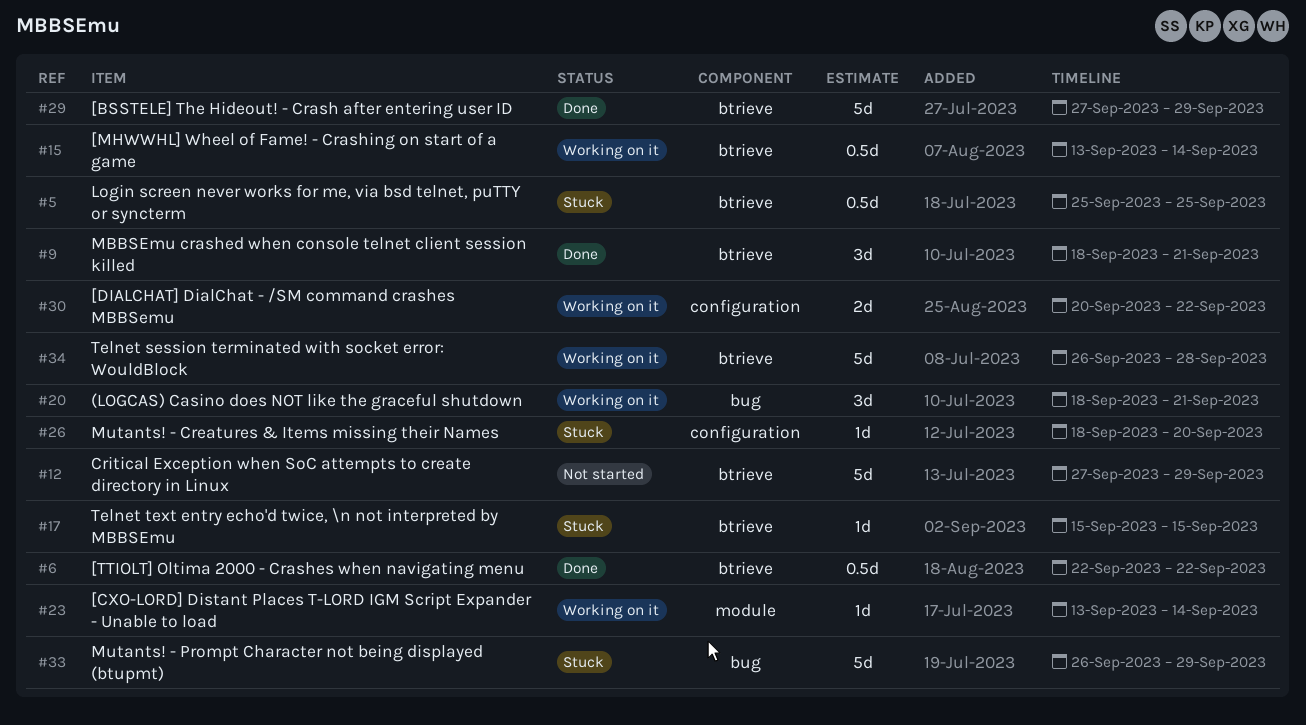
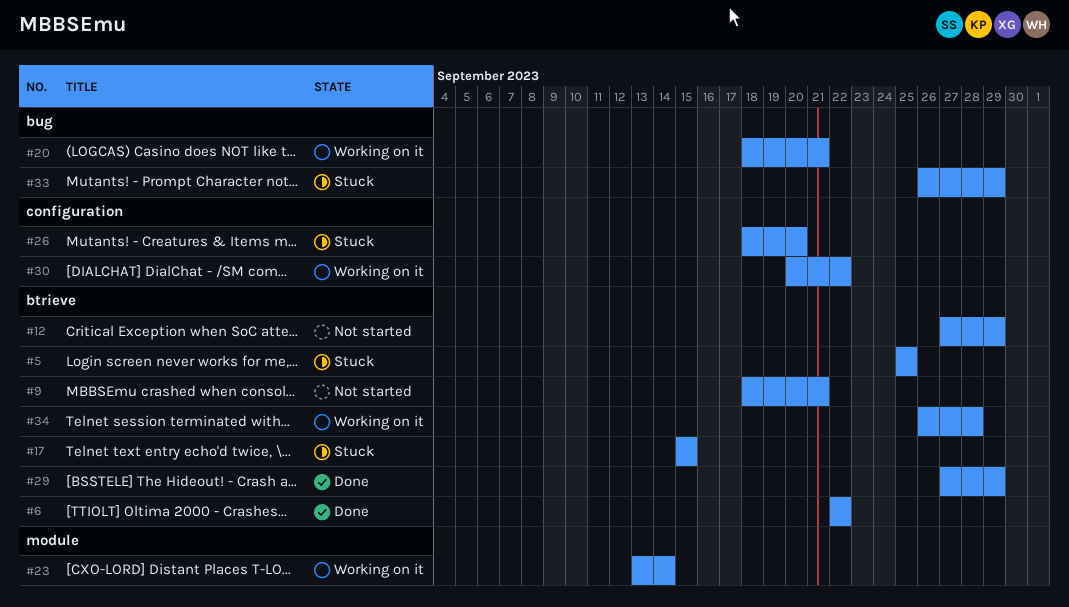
#9, status: Done -> Not started
#15: present -> none

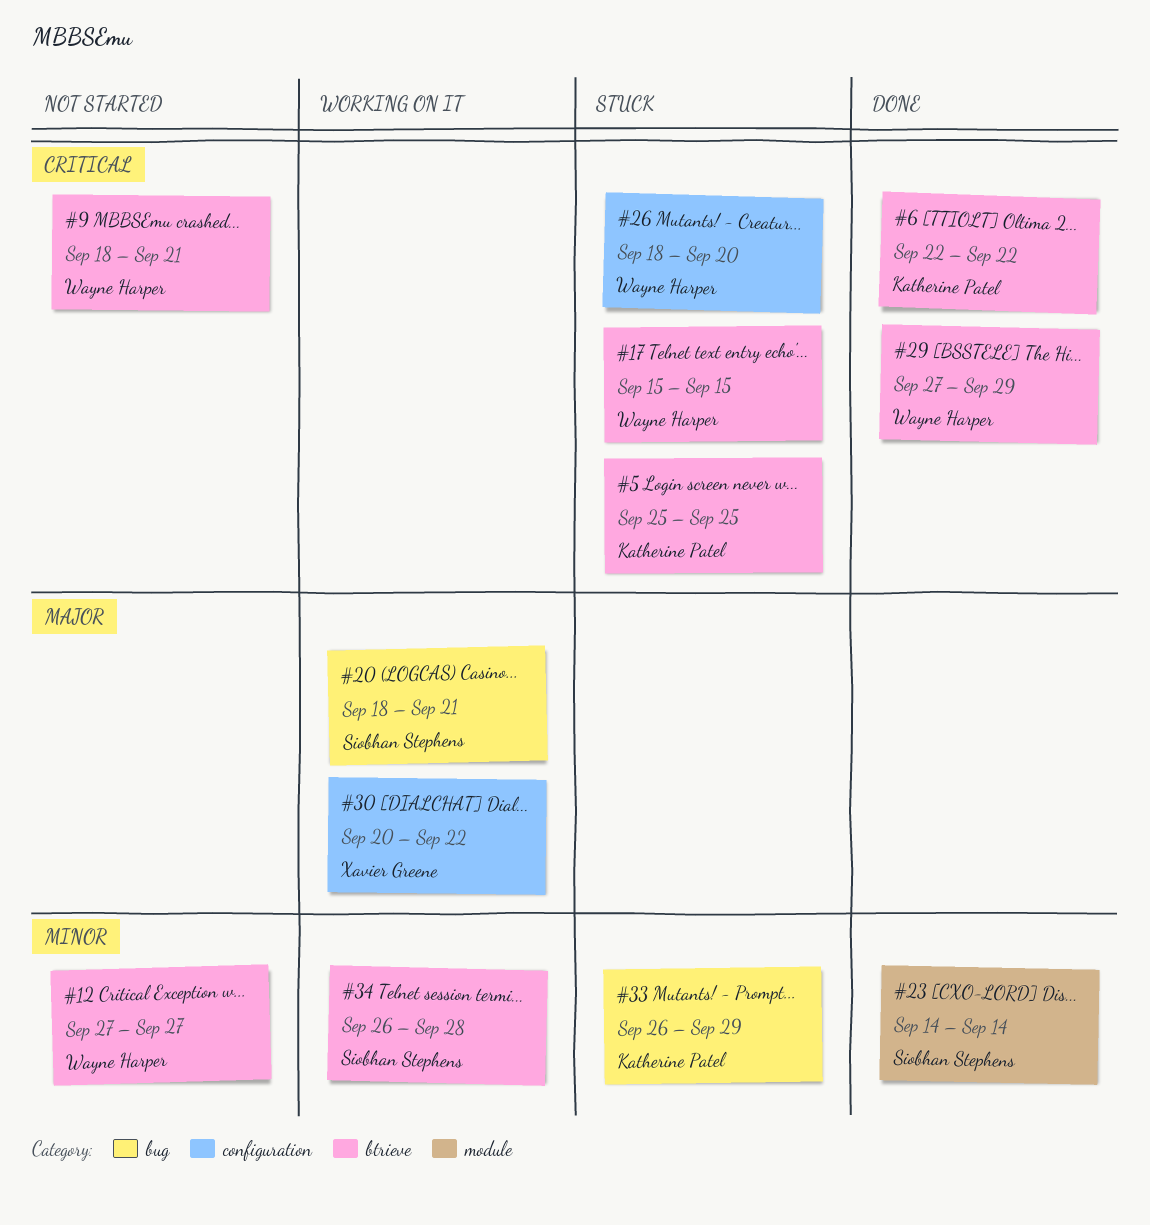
#12, due: Sep 29 -> Sep 27
#23, status: Working on it -> Done
#23, start: Sep 13 -> Sep 14

